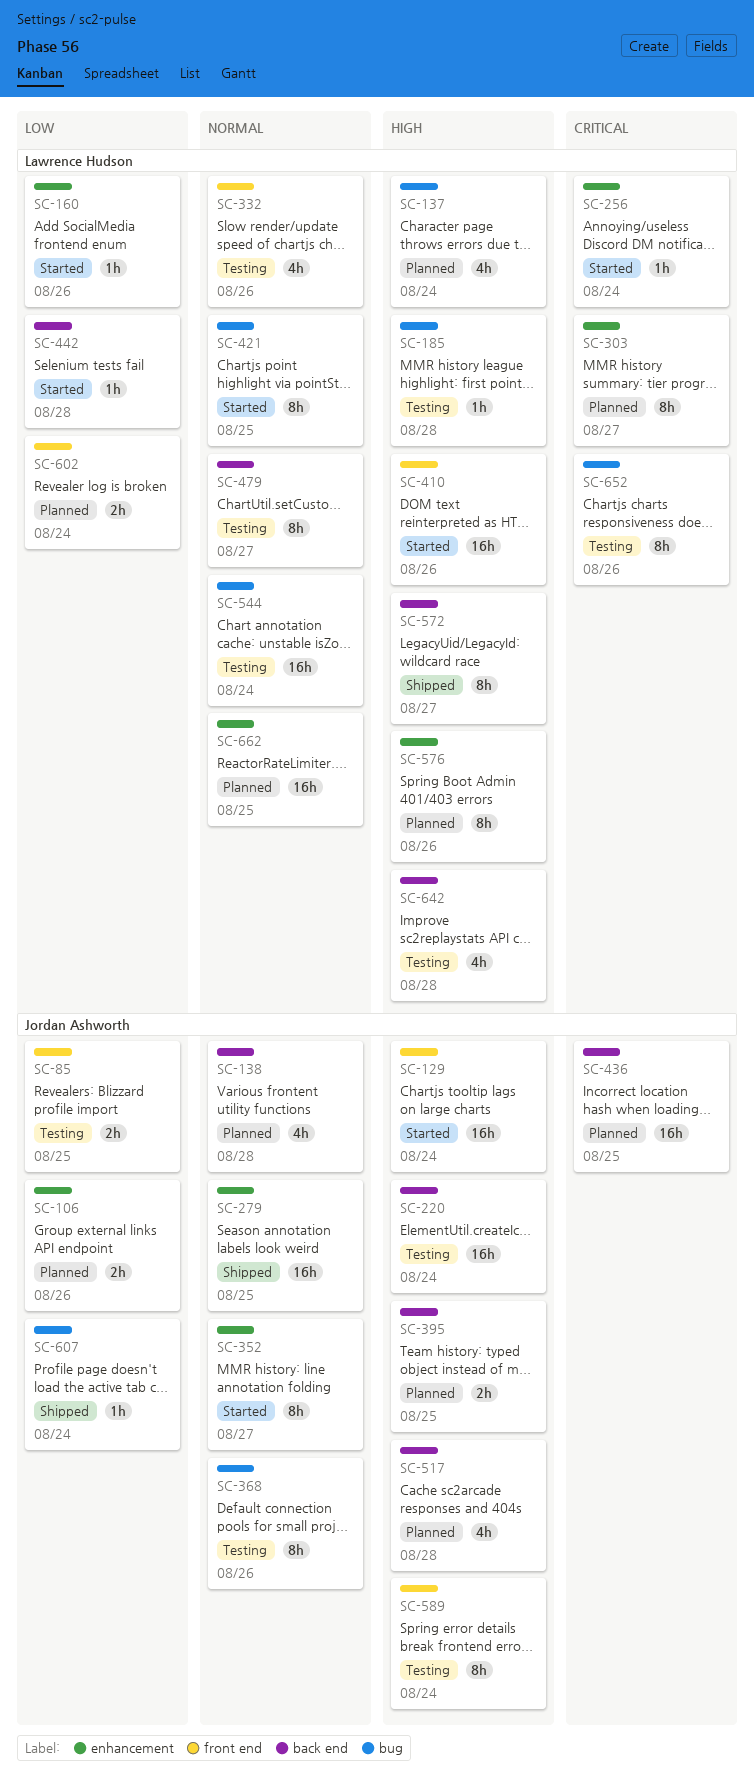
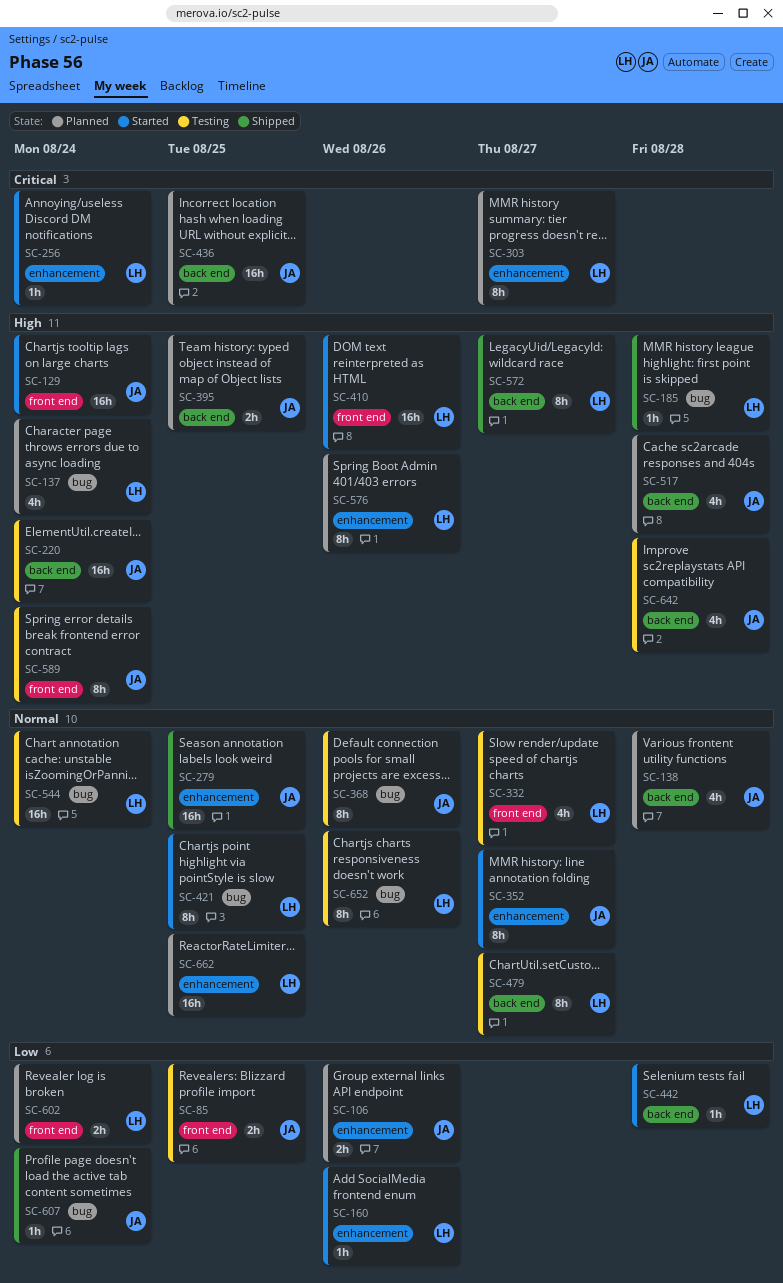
SC-185, status: Testing -> Shipped
SC-332, due: Aug 26 -> Aug 27
SC-642, owner: Lawrence Hudson -> Jordan Ashworth
SC-652, priority: Critical -> Normal

